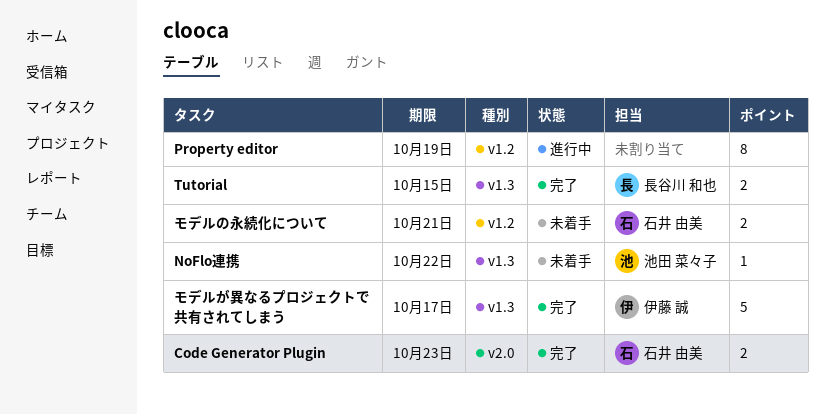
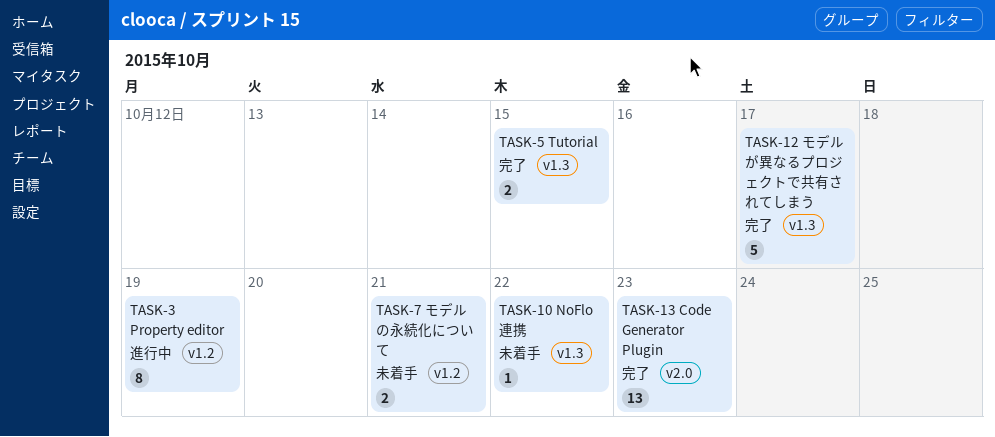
Code Generator Plugin, estimate: 2 -> 13

